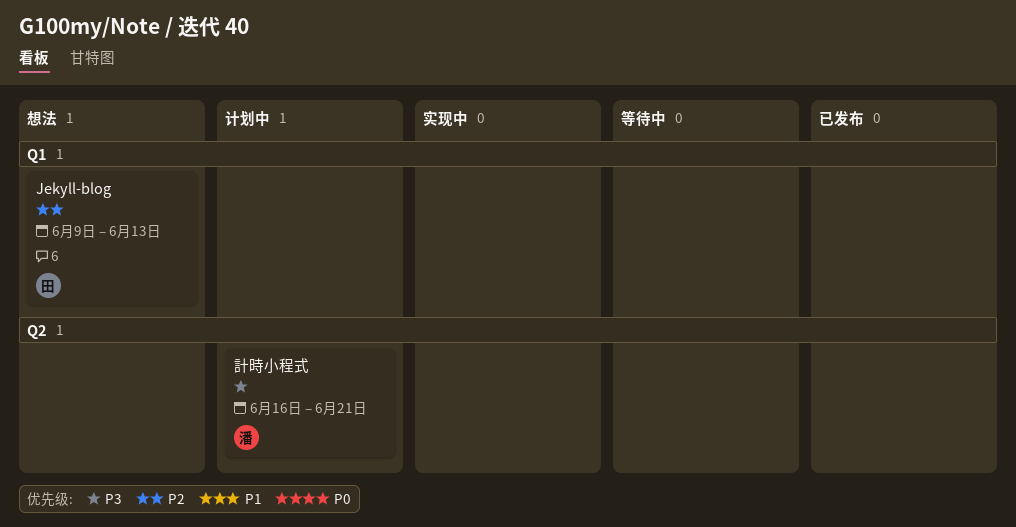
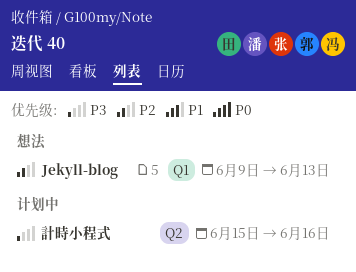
計時小程式, start: Jun 16 -> Jun 15
計時小程式, due: Jun 21 -> Jun 16

